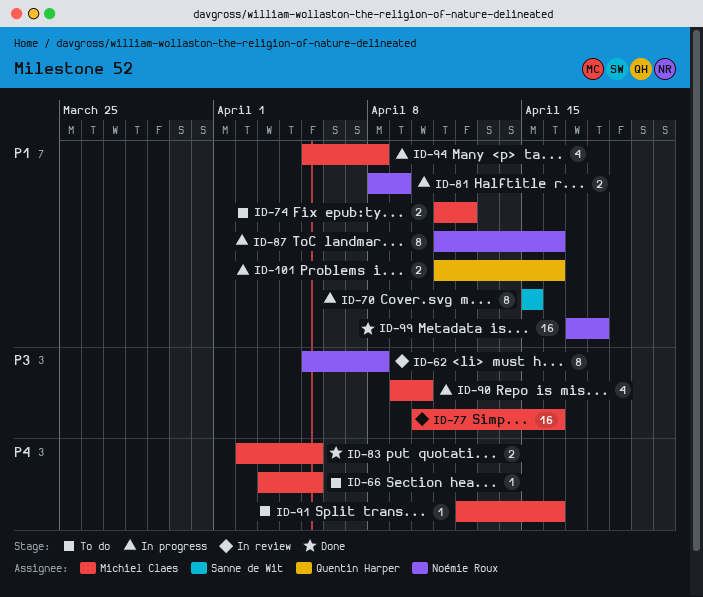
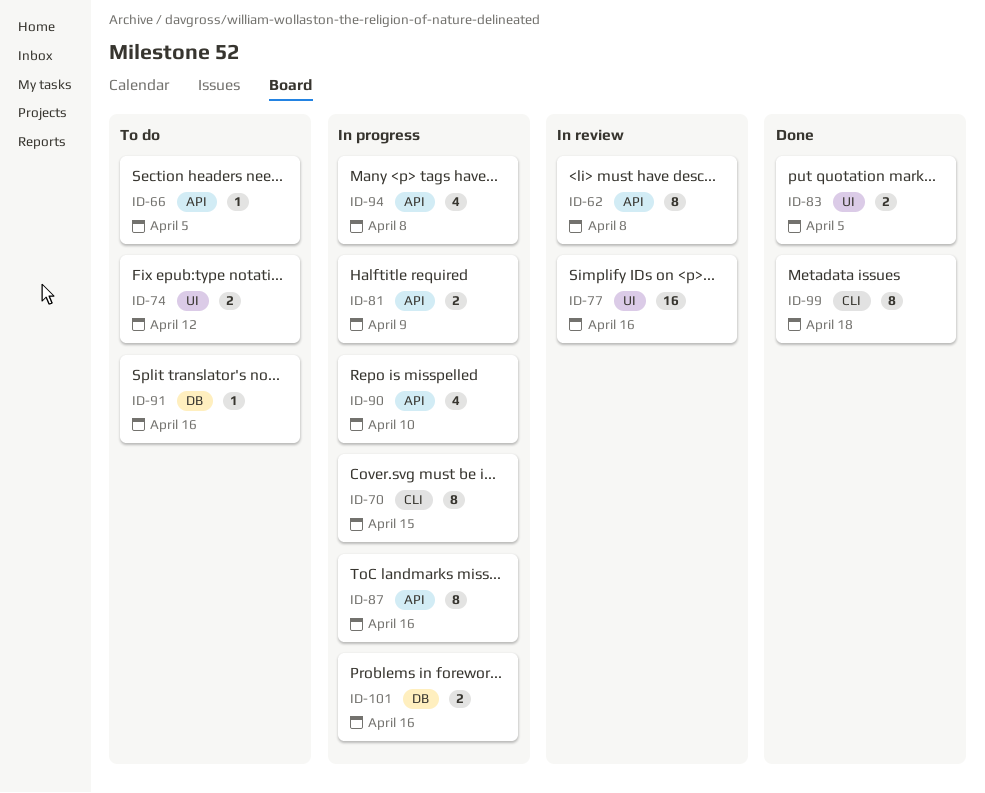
ID-99, estimate: 16 -> 8

